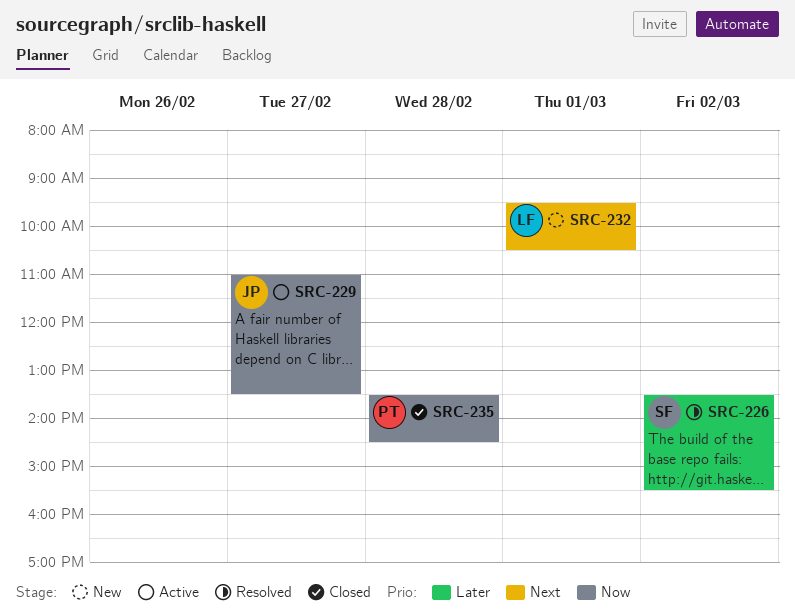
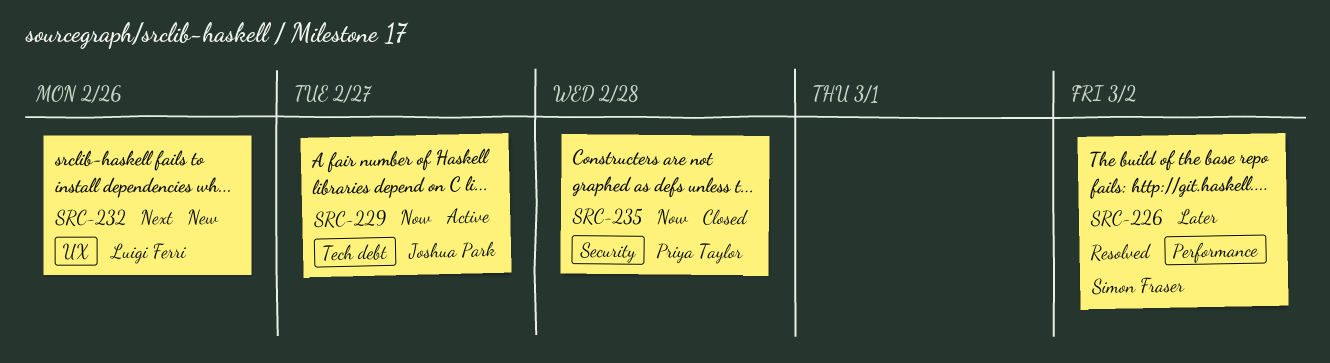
SRC-232, day: Mar 1 -> Feb 26

